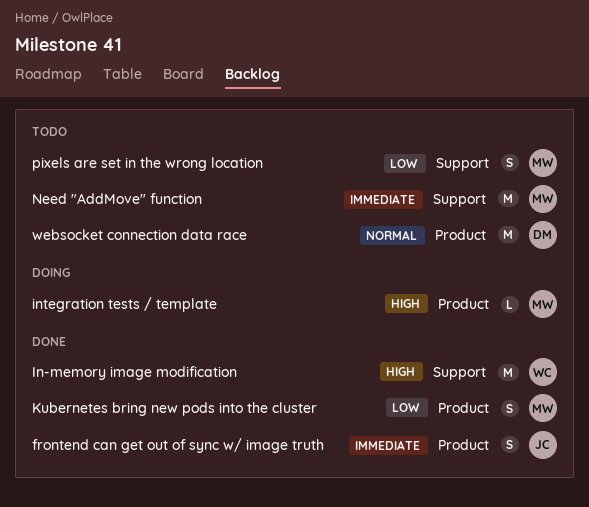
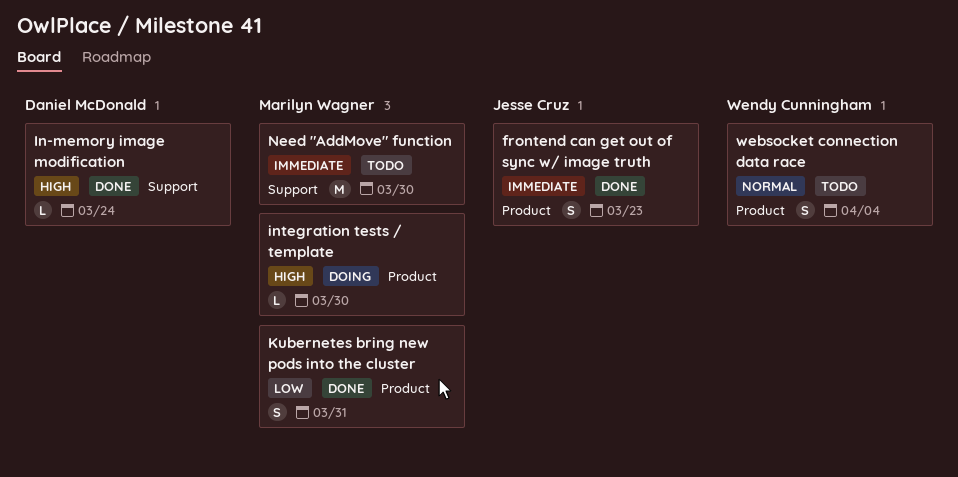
In-memory image modification, owner: Wendy Cunningham -> Daniel McDonald
In-memory image modification, estimate: M -> L
pixels are set in the wrong location: present -> none
websocket connection data race, owner: Daniel McDonald -> Wendy Cunningham
websocket connection data race, estimate: M -> S

